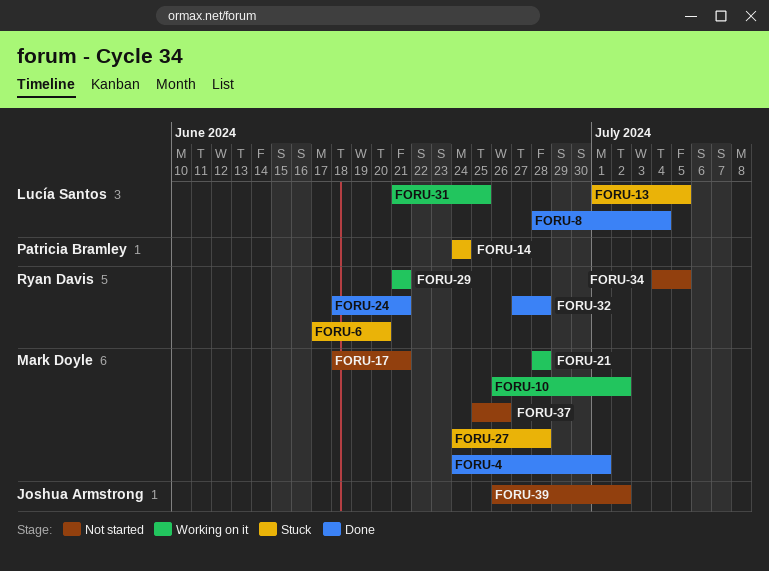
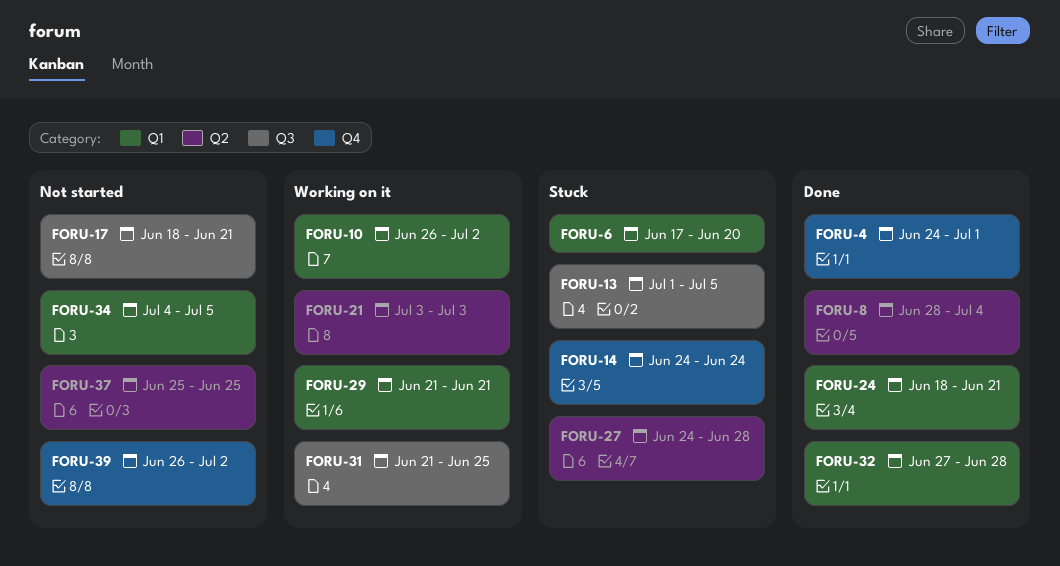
FORU-21, start: Jun 28 -> Jul 3
FORU-21, due: Jun 28 -> Jul 3
FORU-37, due: Jun 26 -> Jun 25

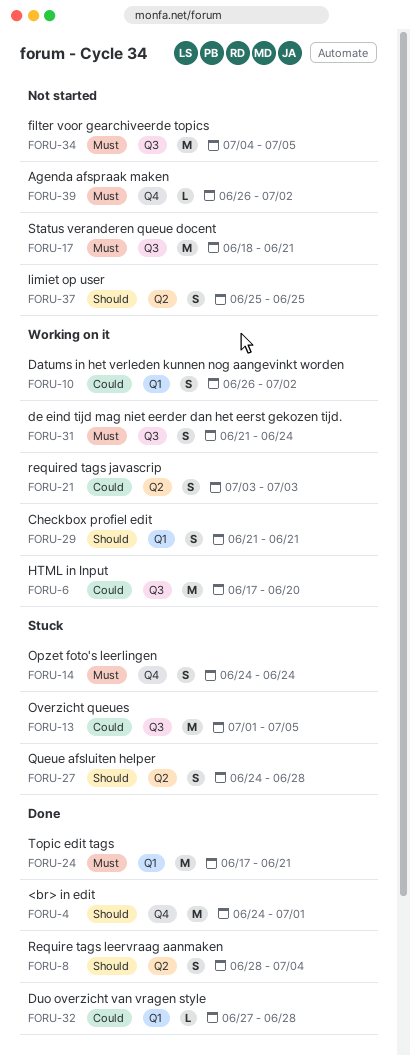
FORU-6, status: Stuck -> Working on it
FORU-6, label: Q1 -> Q3
FORU-24, start: Jun 18 -> Jun 17
FORU-31, due: Jun 25 -> Jun 24
FORU-34, label: Q1 -> Q3

